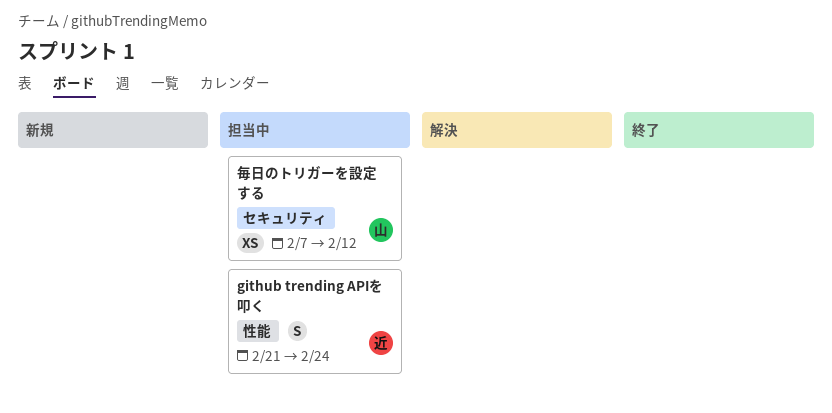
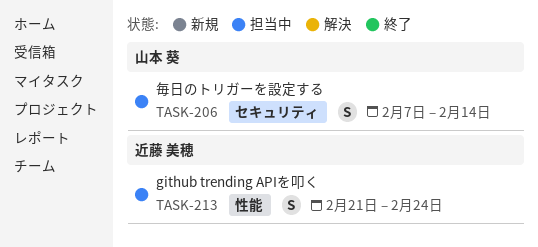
毎日のトリガーを設定する, estimate: XS -> S
毎日のトリガーを設定する, due: Feb 12 -> Feb 14

